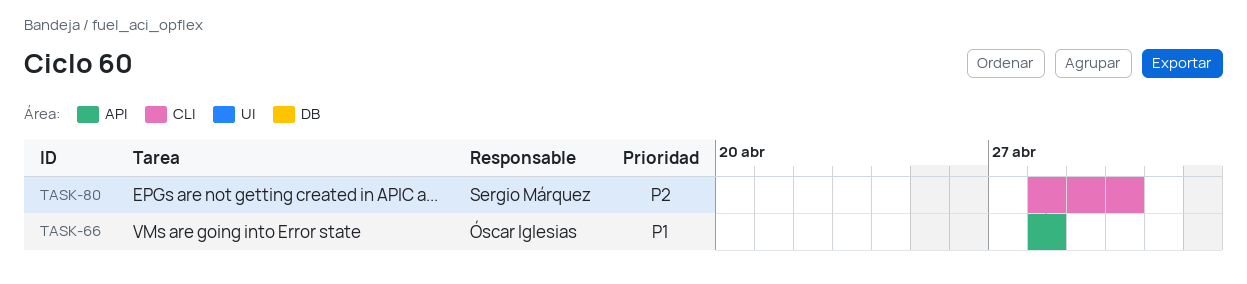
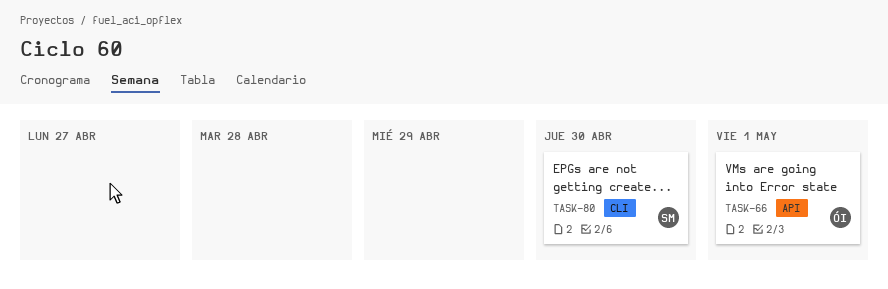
TASK-66, due: Apr 28 -> May 1

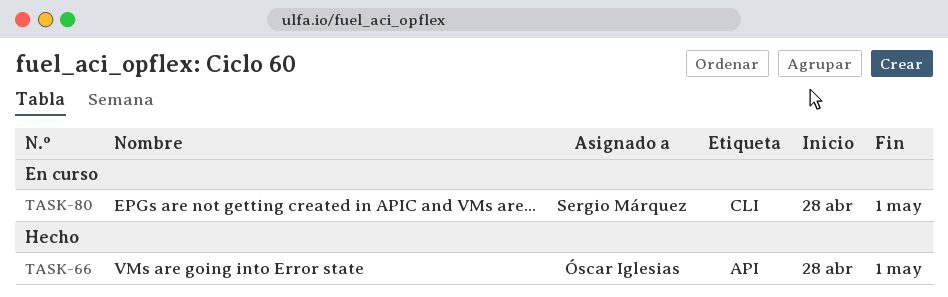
TASK-80, due: Apr 30 -> May 1

